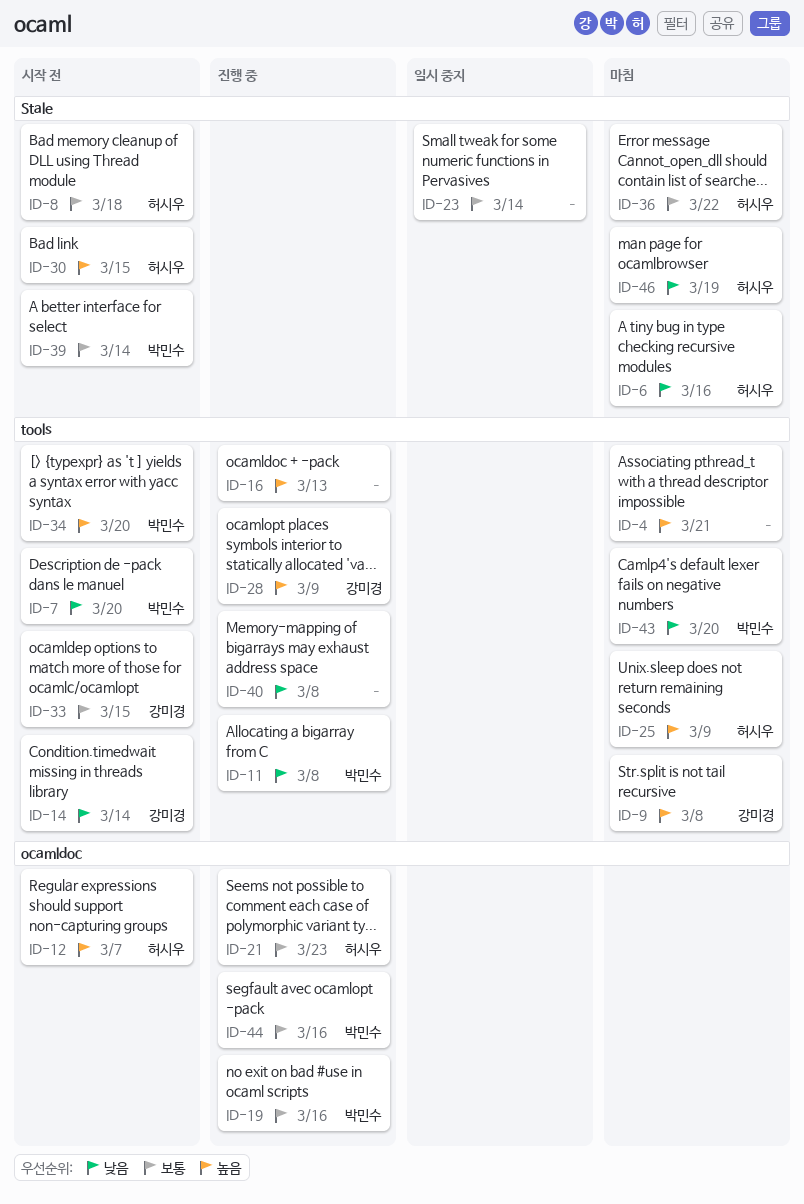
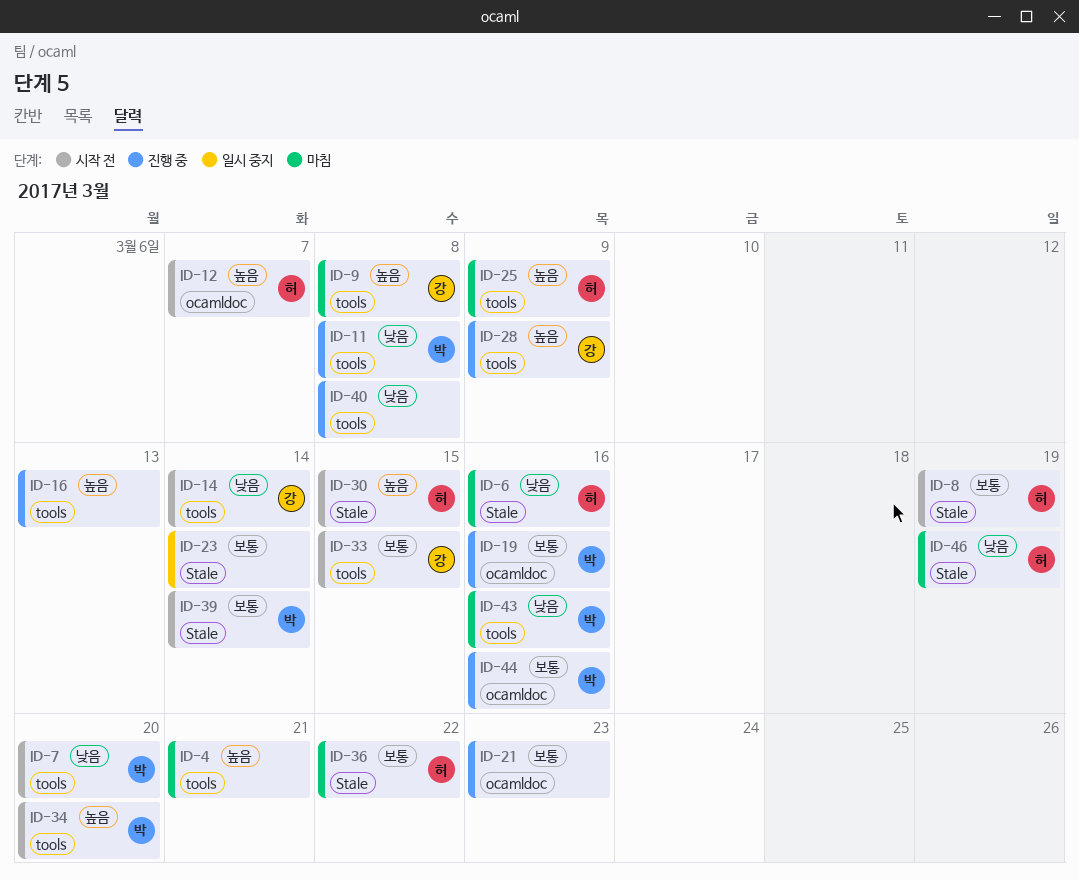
ID-8, due: Mar 18 -> Mar 19
ID-21, owner: 허시우 -> none
ID-43, due: Mar 20 -> Mar 16

